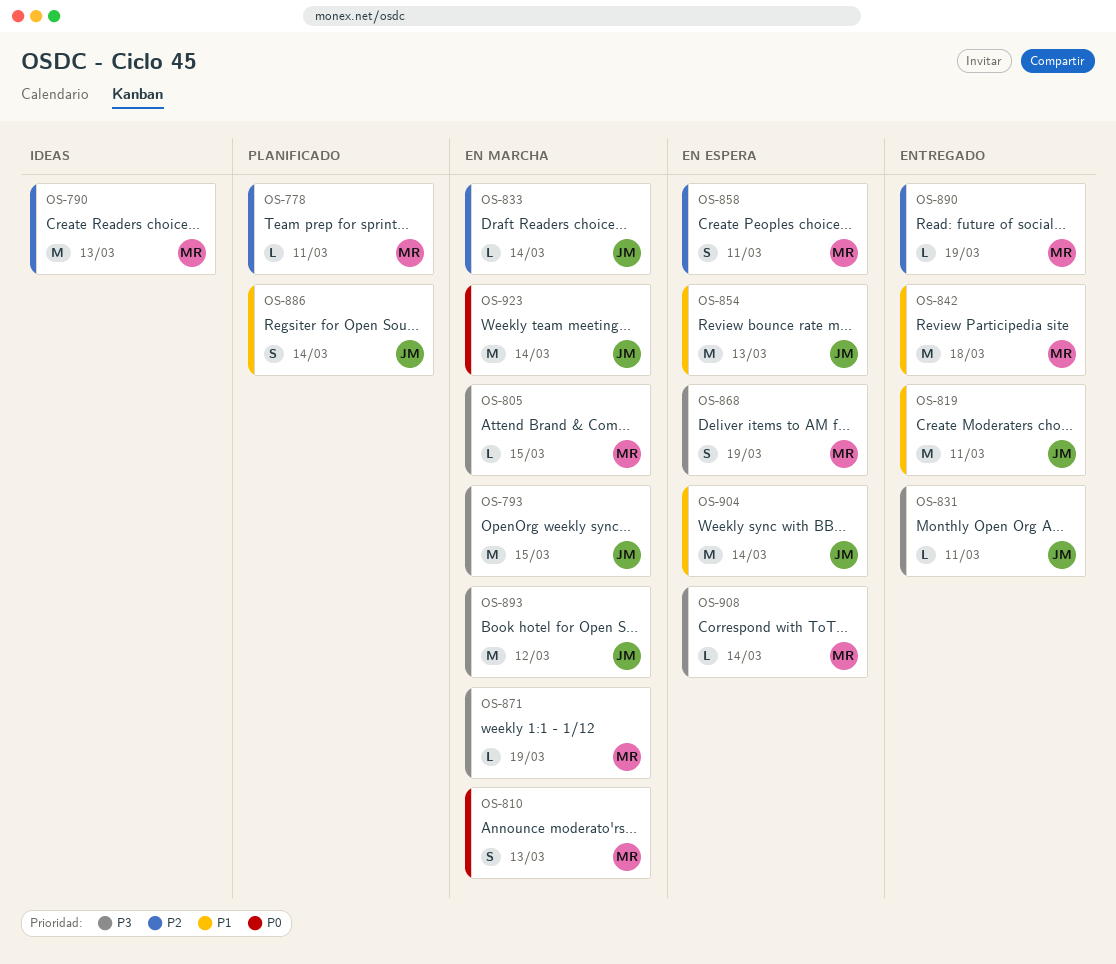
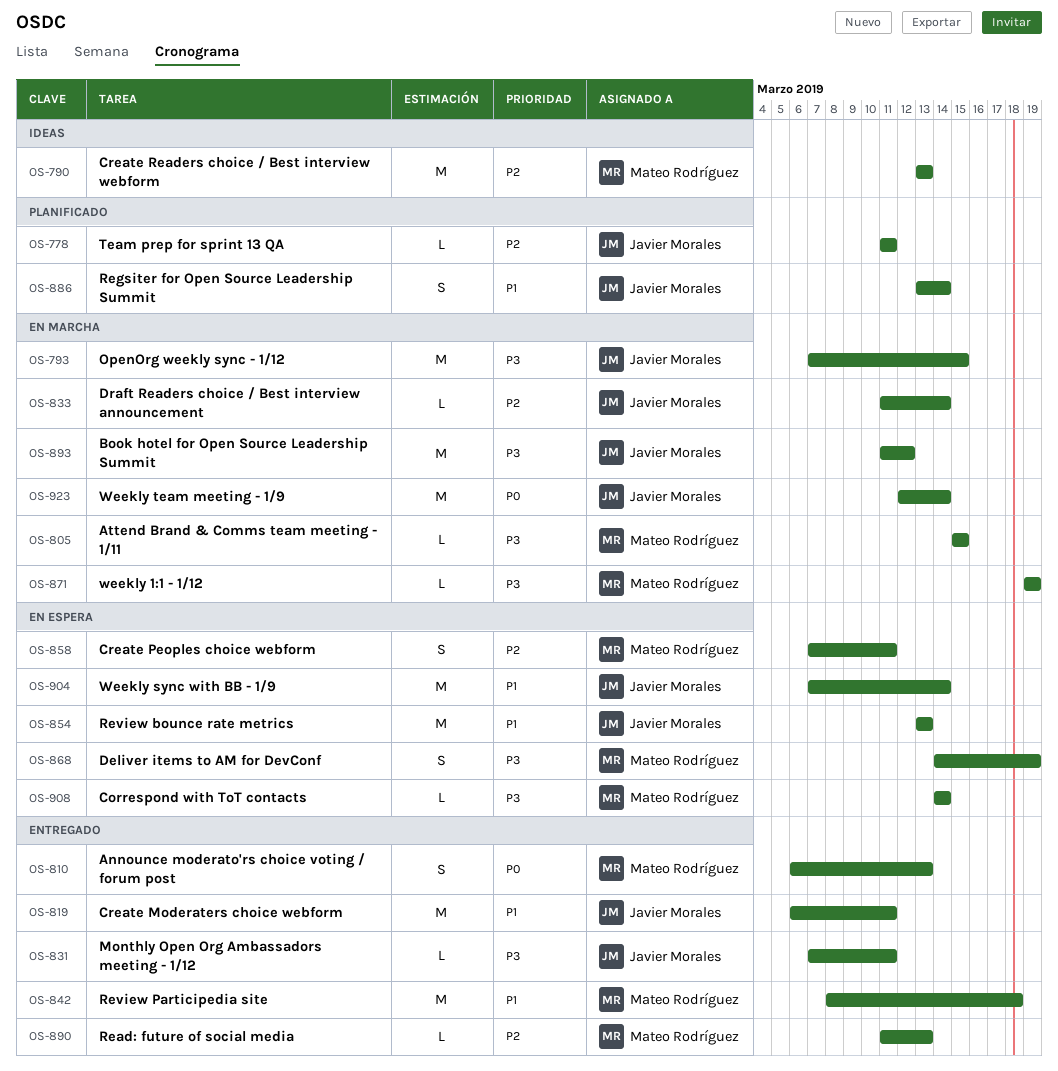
OS-778, owner: Mateo Rodríguez -> Javier Morales
OS-810, status: En marcha -> Entregado
OS-890, due: Mar 19 -> Mar 13

